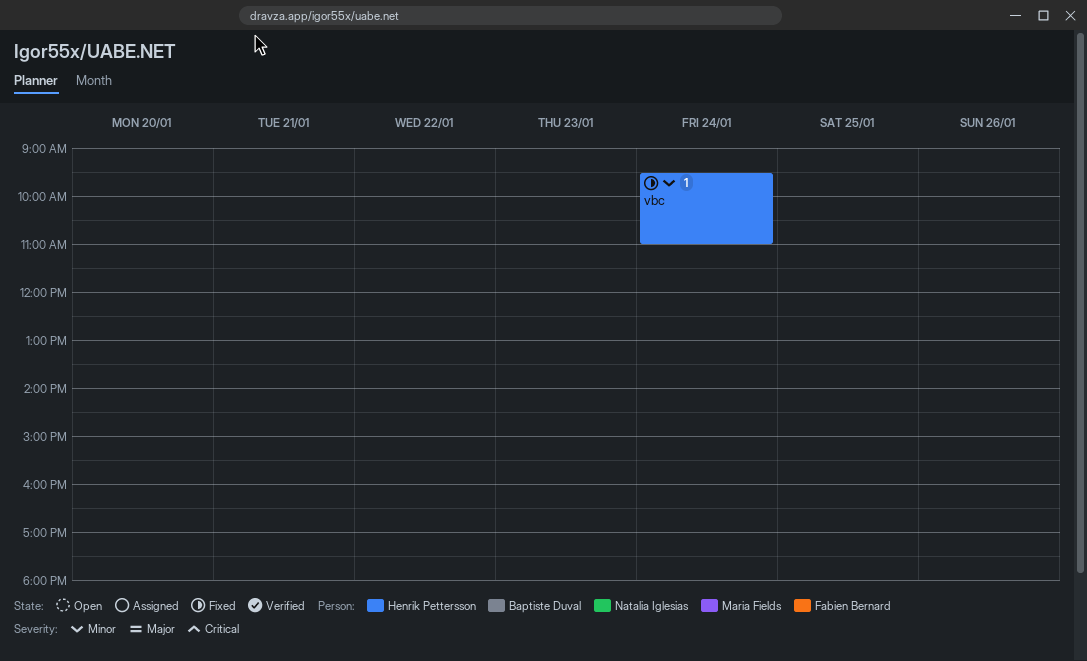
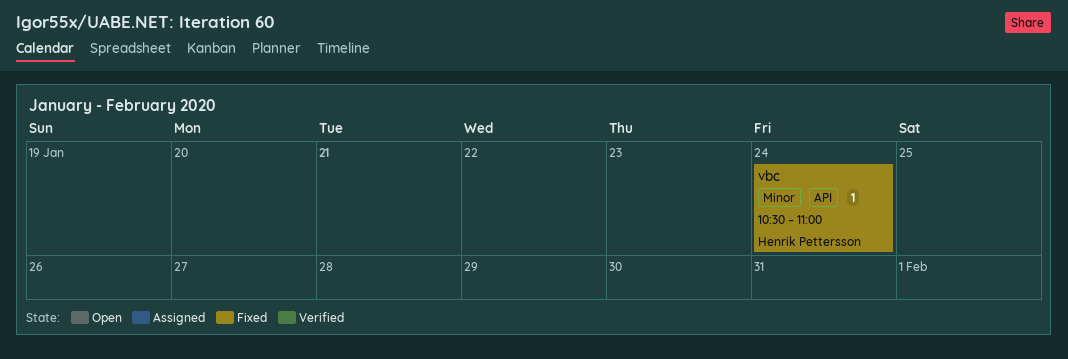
vbc, begins: 09:30 -> 10:30

